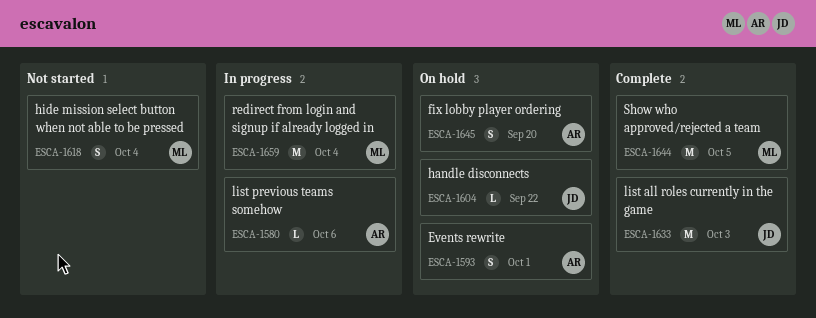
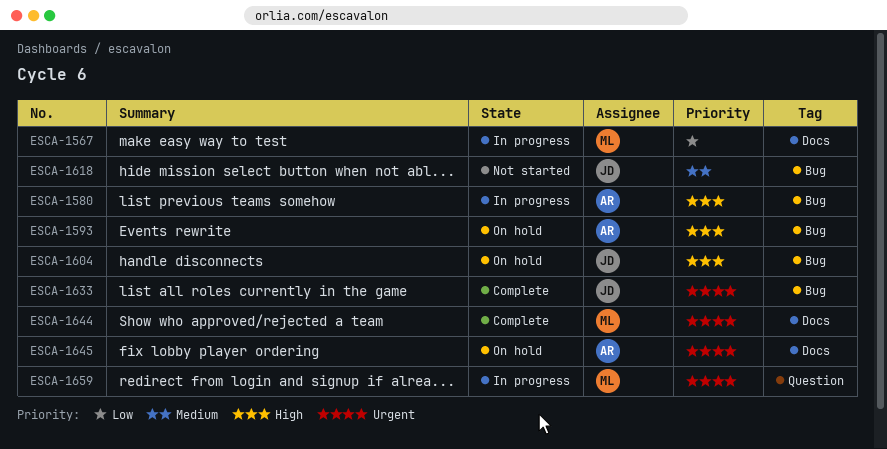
ESCA-1567: none -> present
ESCA-1618, owner: ML -> JD

